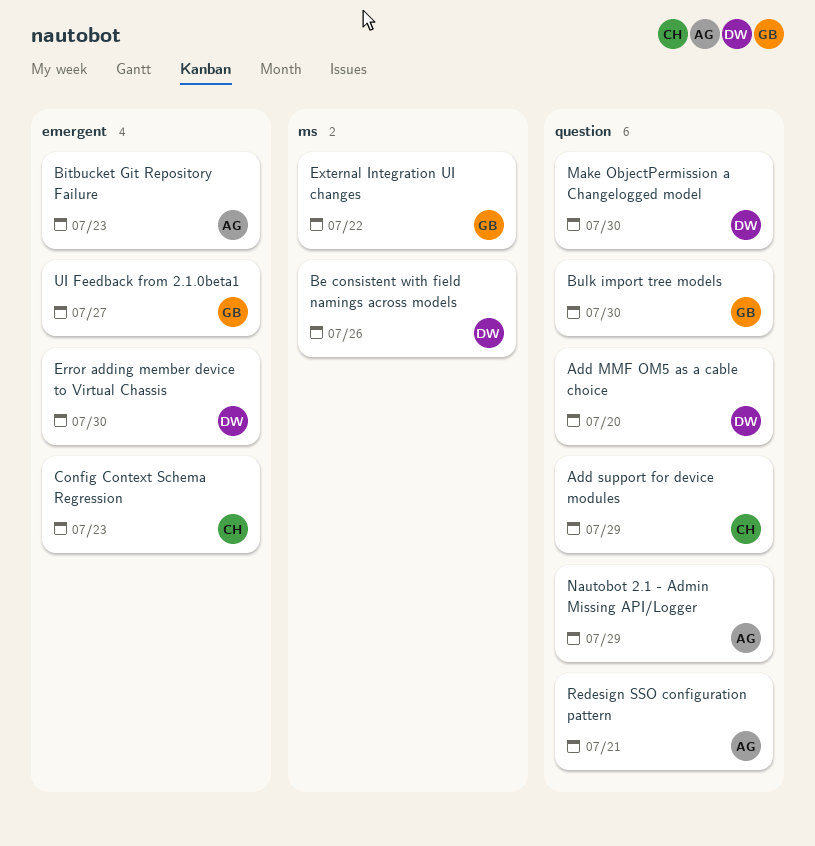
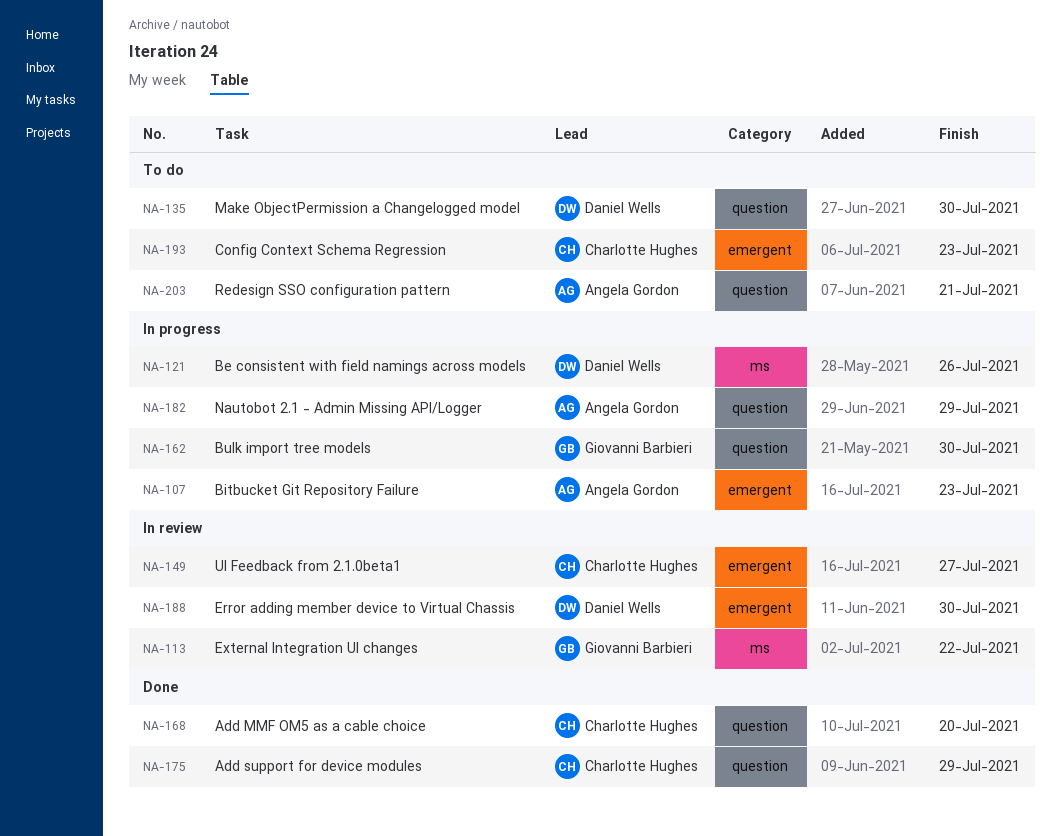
Add MMF OM5 as a cable choice, owner: Daniel Wells -> Charlotte Hughes
UI Feedback from 2.1.0beta1, owner: Giovanni Barbieri -> Charlotte Hughes

